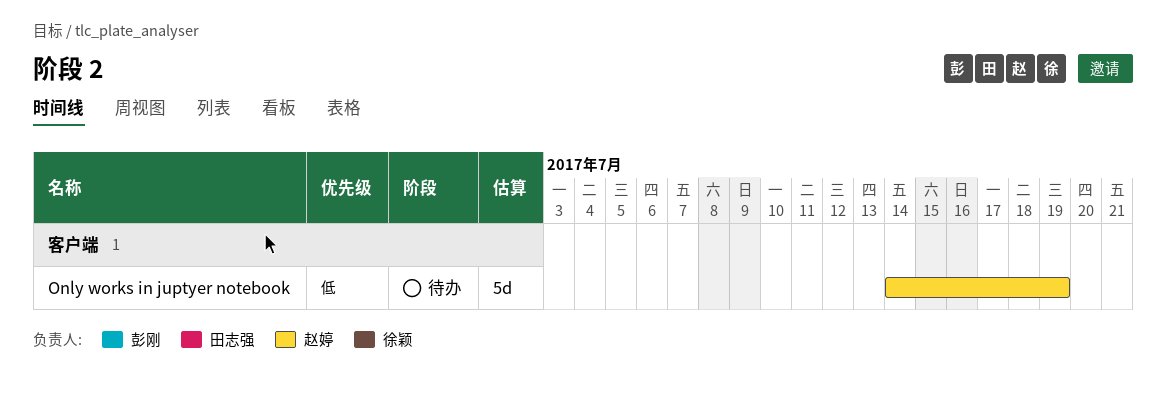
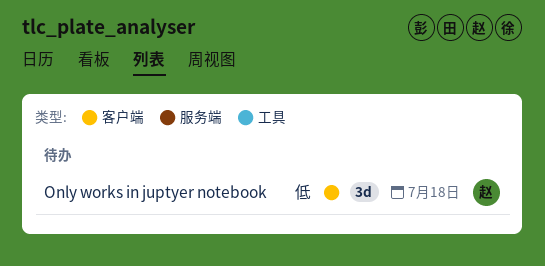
Only works in juptyer notebook, estimate: 5d -> 3d
Only works in juptyer notebook, due: Jul 19 -> Jul 18

